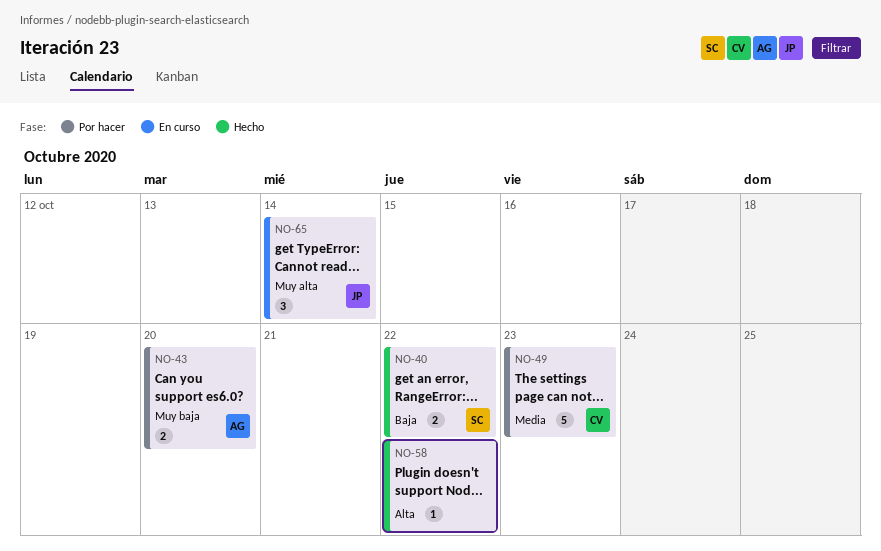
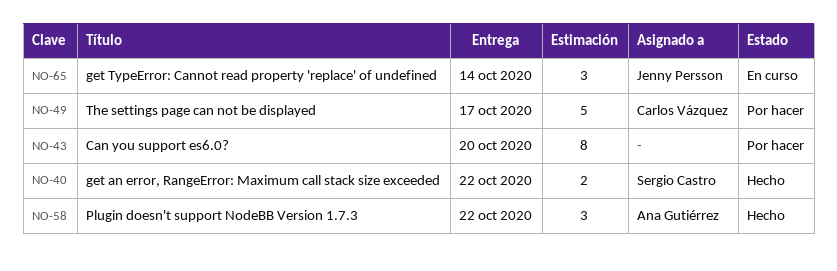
NO-43, owner: Ana Gutiérrez -> none
NO-43, estimate: 2 -> 8
NO-49, due: Oct 23 -> Oct 17
NO-58, owner: none -> Ana Gutiérrez
NO-58, estimate: 1 -> 3

